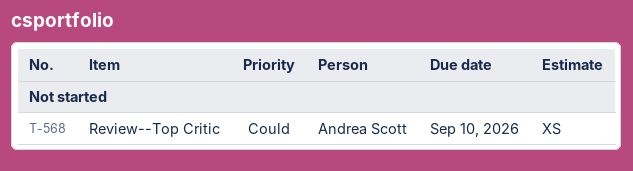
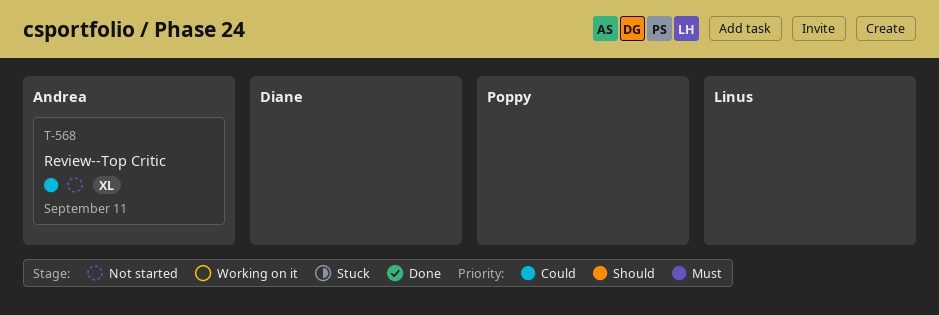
T-568, estimate: XS -> XL
T-568, due: Sep 10 -> Sep 11

